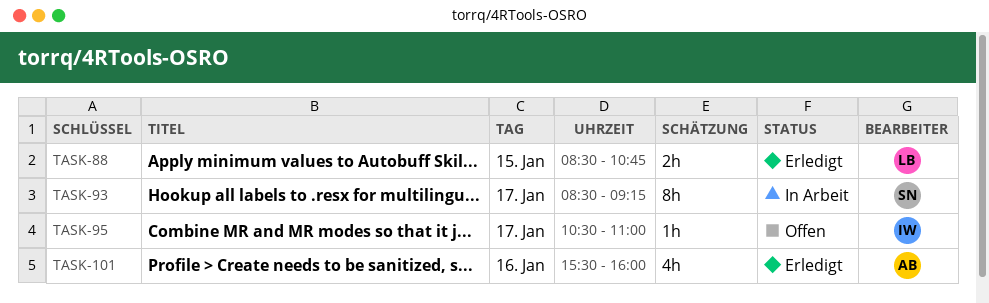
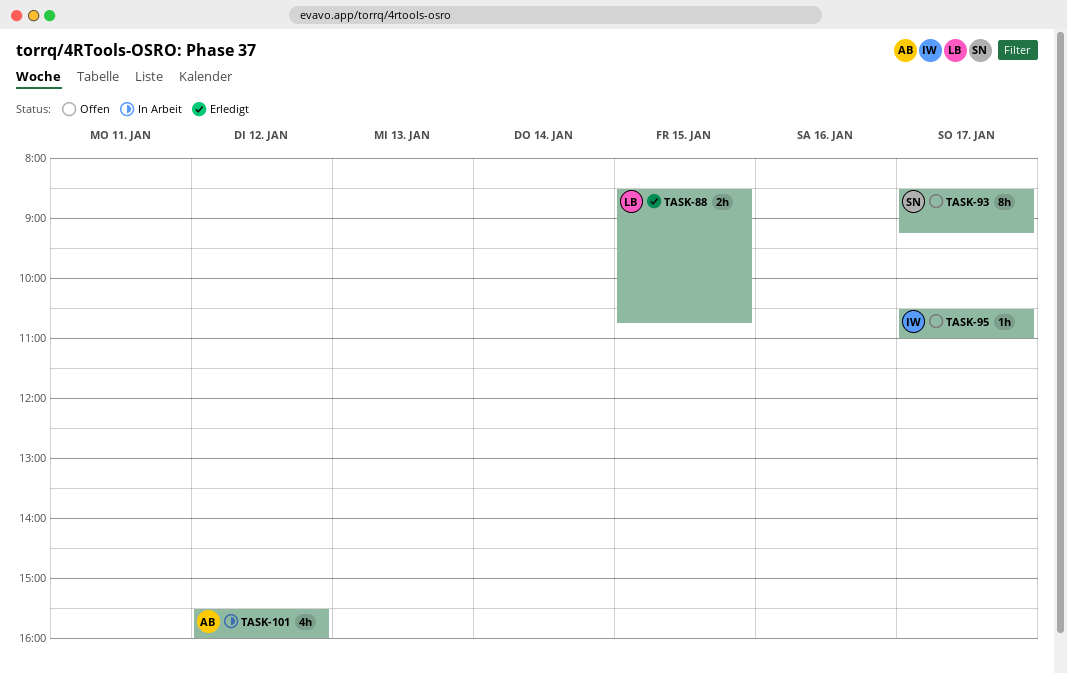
TASK-93, status: In Arbeit -> Offen
TASK-101, status: Erledigt -> In Arbeit
TASK-101, day: Jan 16 -> Jan 12

